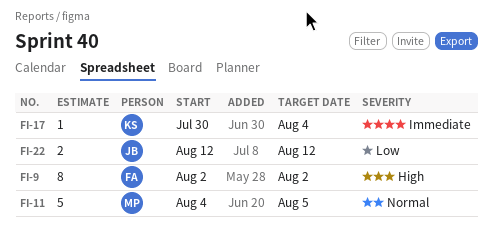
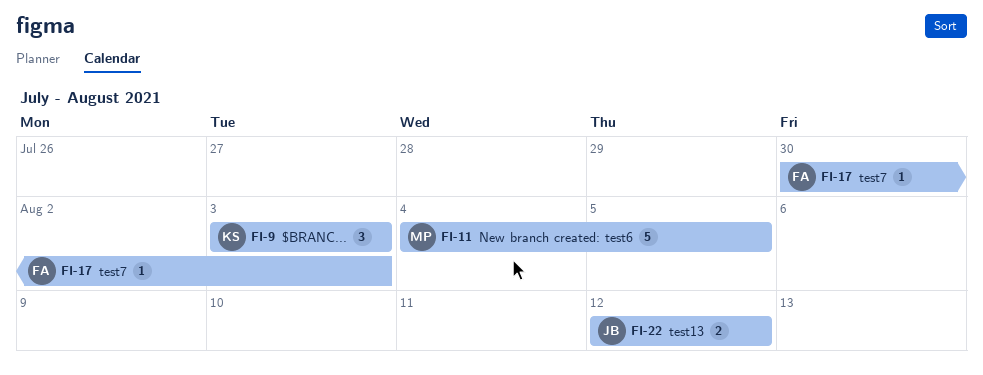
FI-9, owner: FA -> KS
FI-9, estimate: 8 -> 3
FI-9, start: Aug 2 -> Aug 3
FI-9, due: Aug 2 -> Aug 3
FI-17, owner: KS -> FA
FI-17, due: Aug 4 -> Aug 3

